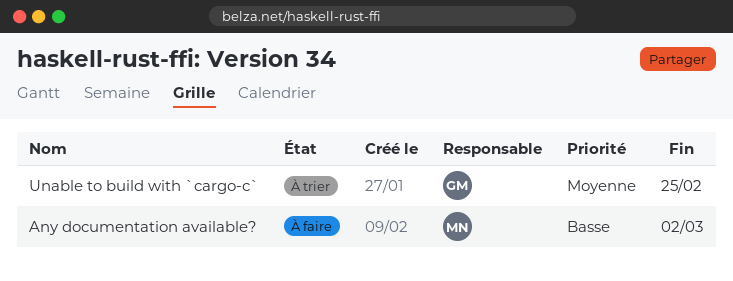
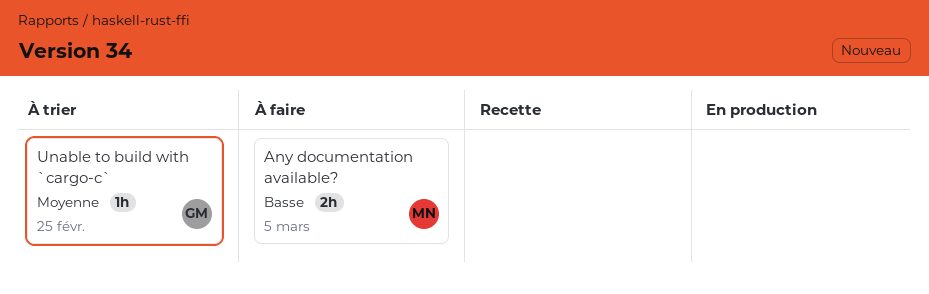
Any documentation available?, due: Mar 2 -> Mar 5

